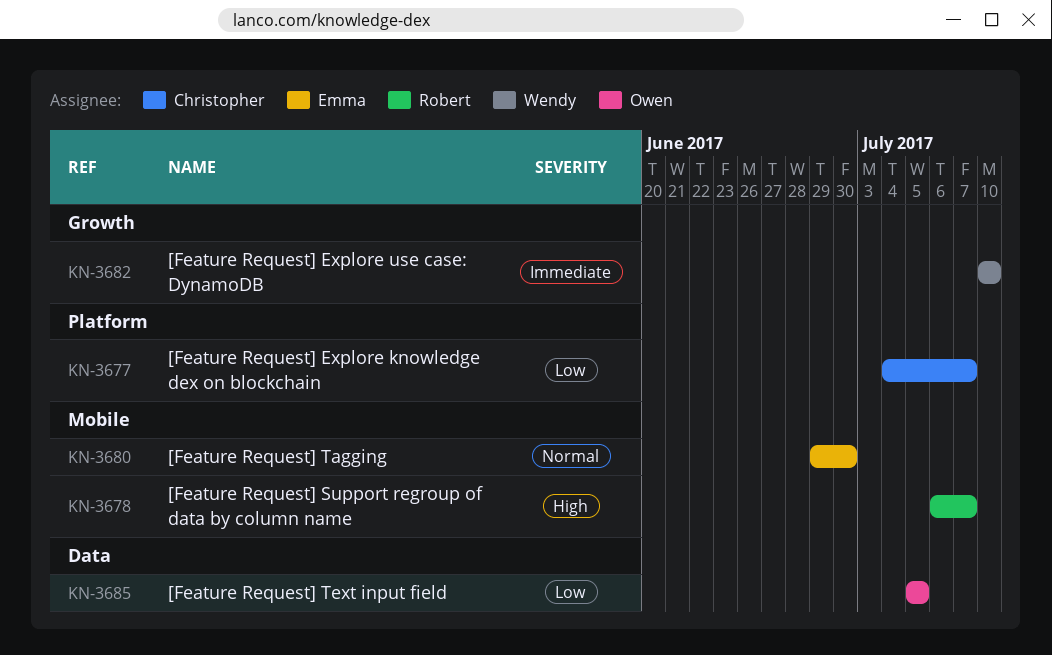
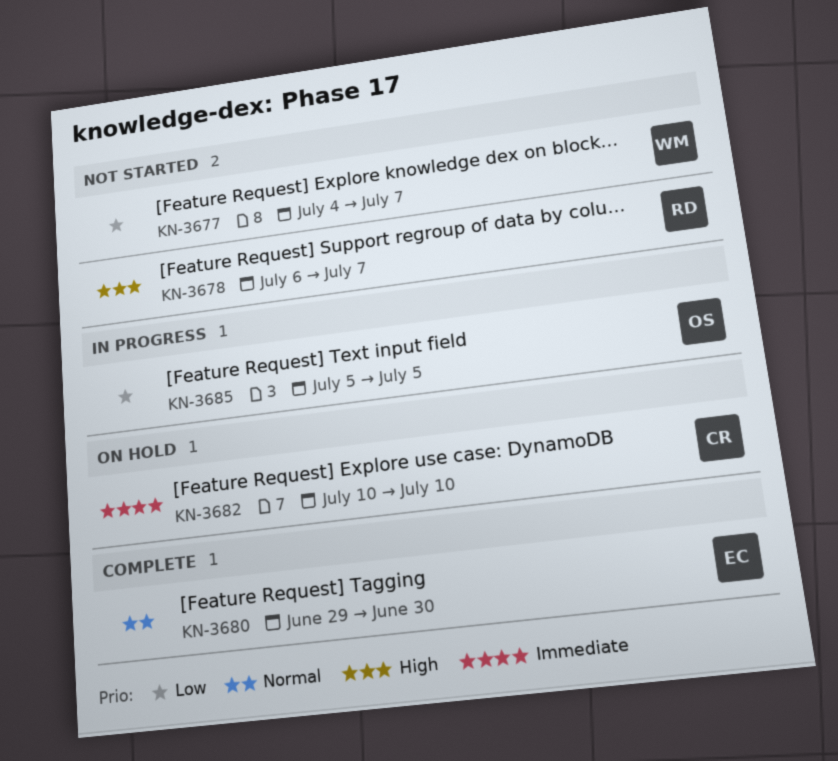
KN-3677, owner: Christopher -> Wendy
KN-3682, owner: Wendy -> Christopher

